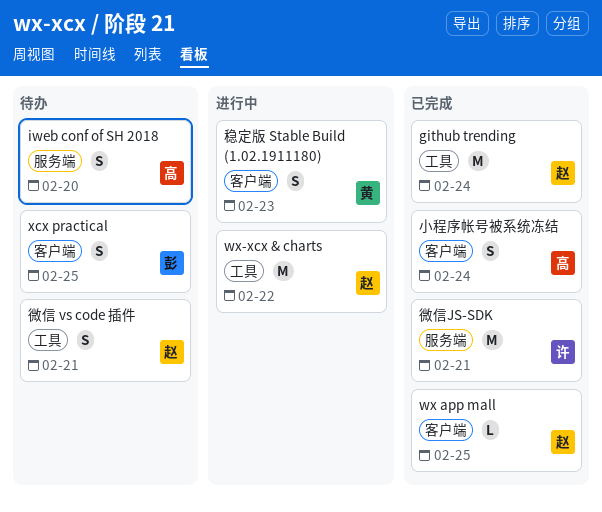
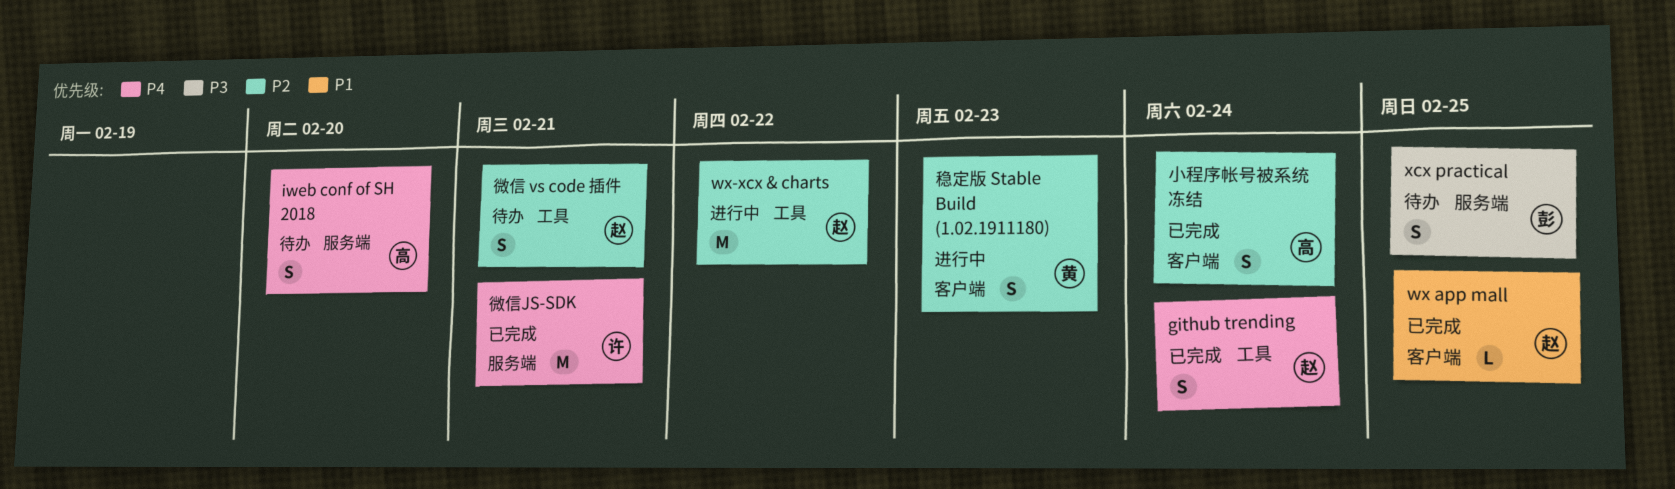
github trending, estimate: M -> S
xcx practical, label: 客户端 -> 服务端

